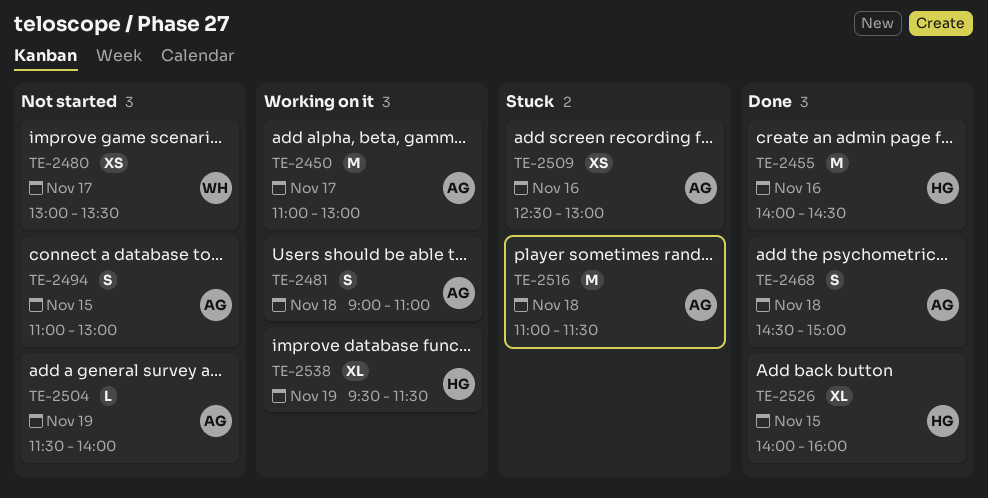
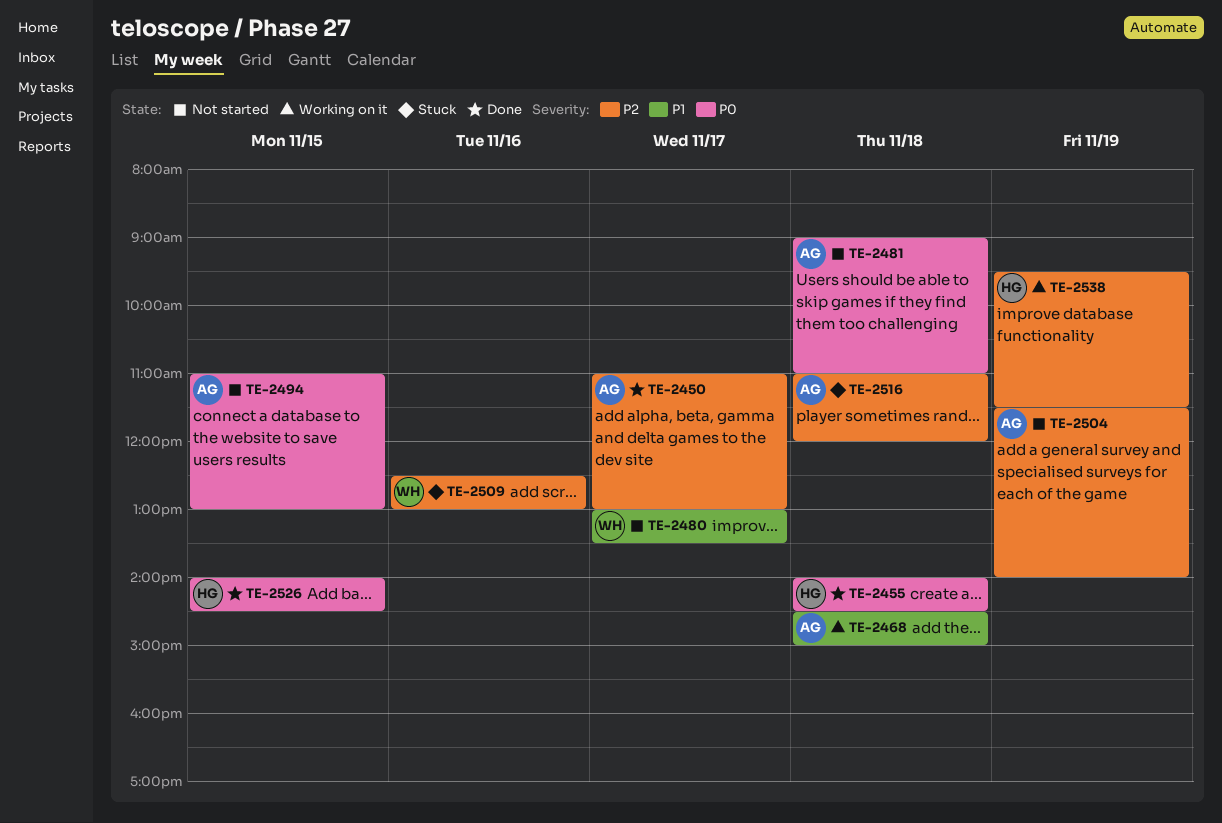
TE-2450, status: Working on it -> Done
TE-2455, day: Nov 16 -> Nov 18
TE-2468, status: Done -> Working on it
TE-2481, status: Working on it -> Not started
TE-2509, owner: AG -> WH
TE-2516, ends: 11:30 -> 12:00
TE-2526, ends: 16:00 -> 14:30

